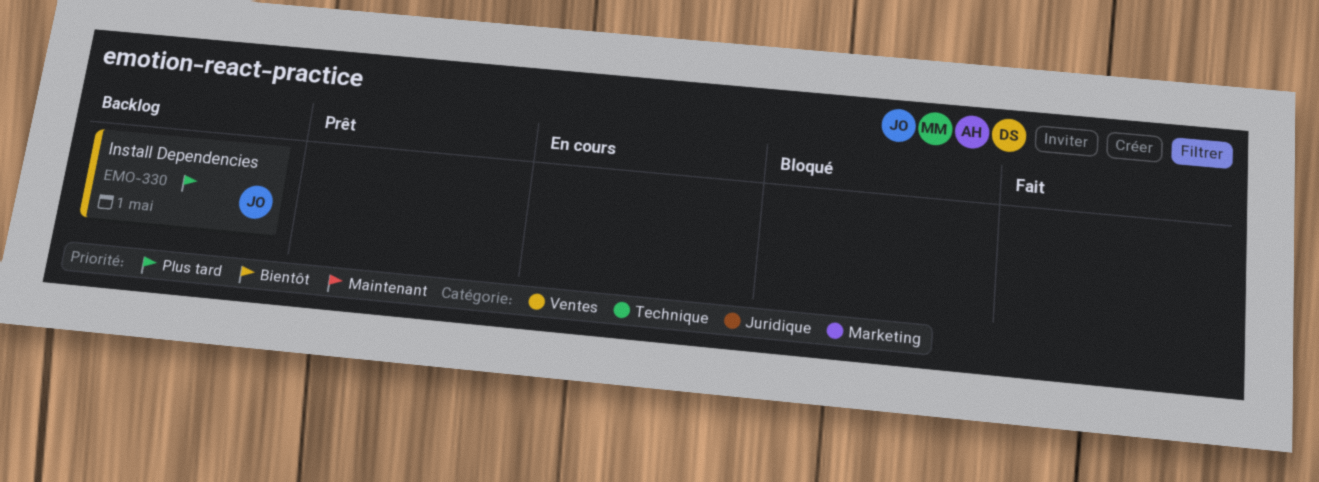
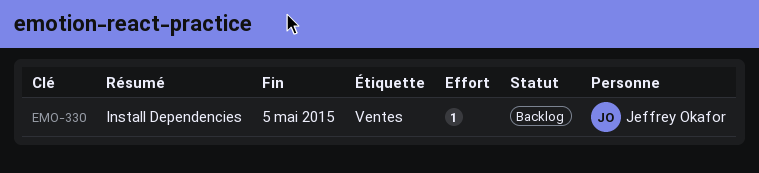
EMO-330, due: May 1 -> May 5

